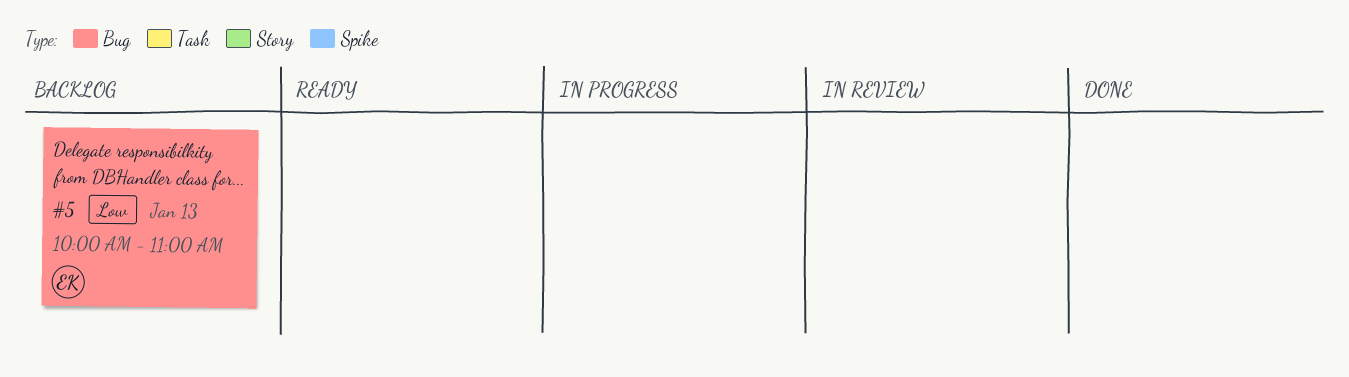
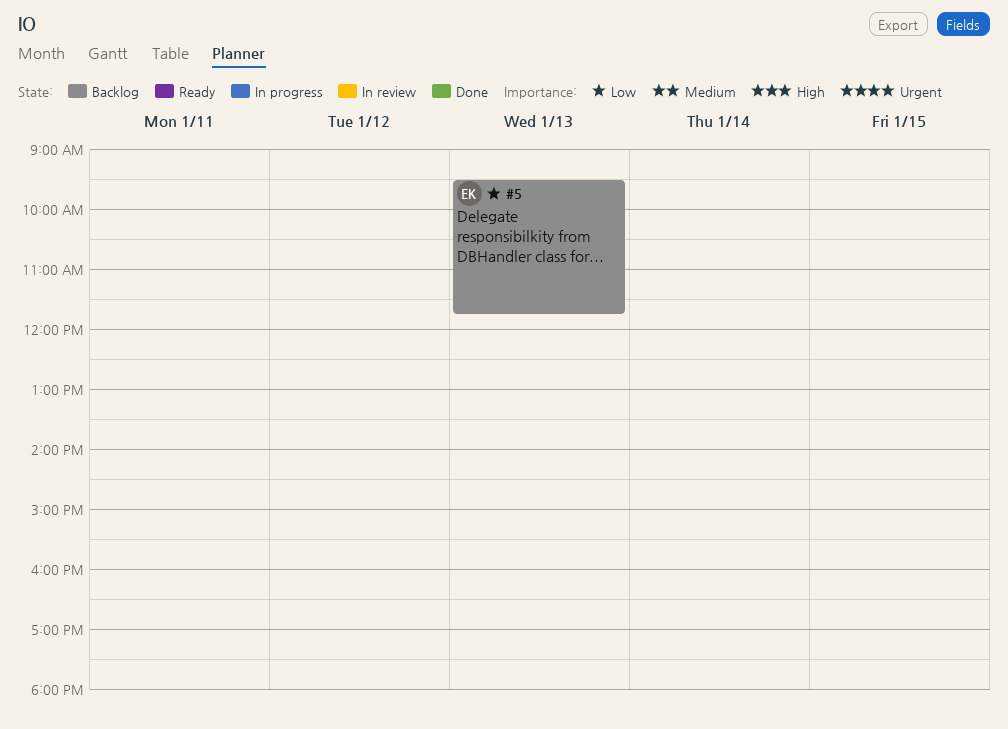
#5, begins: 10:00 -> 09:30
#5, ends: 11:00 -> 11:45

